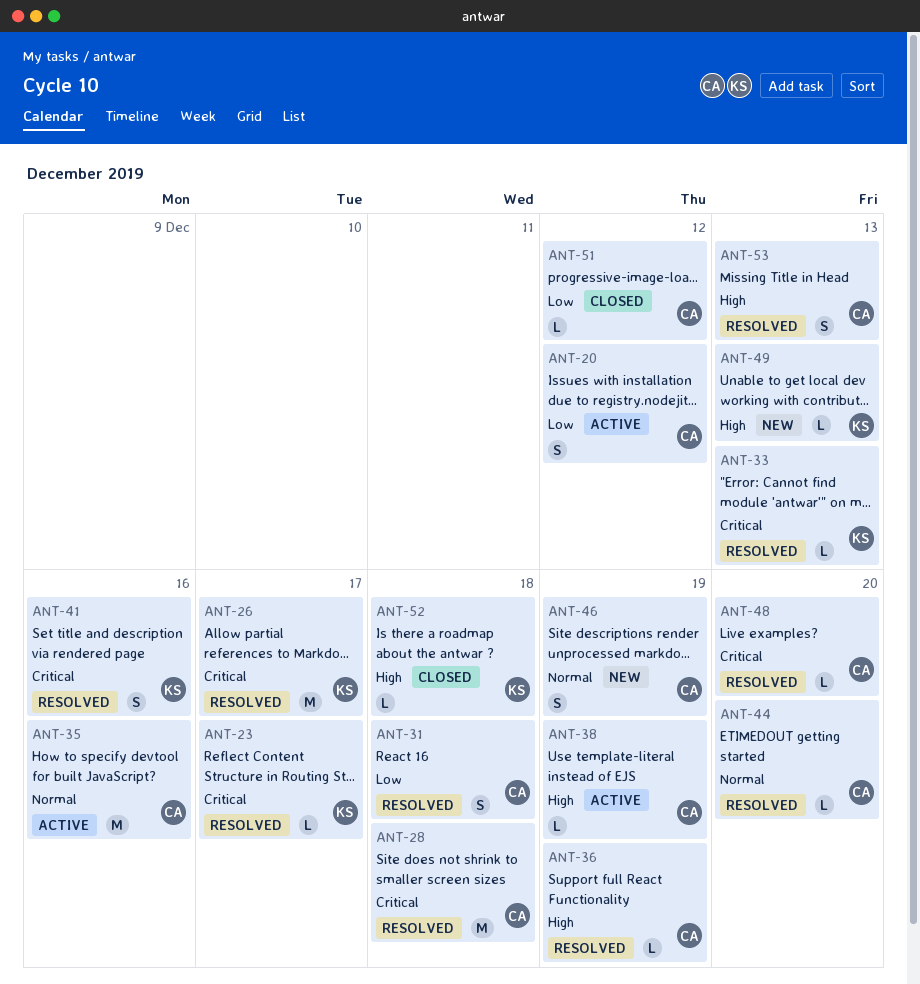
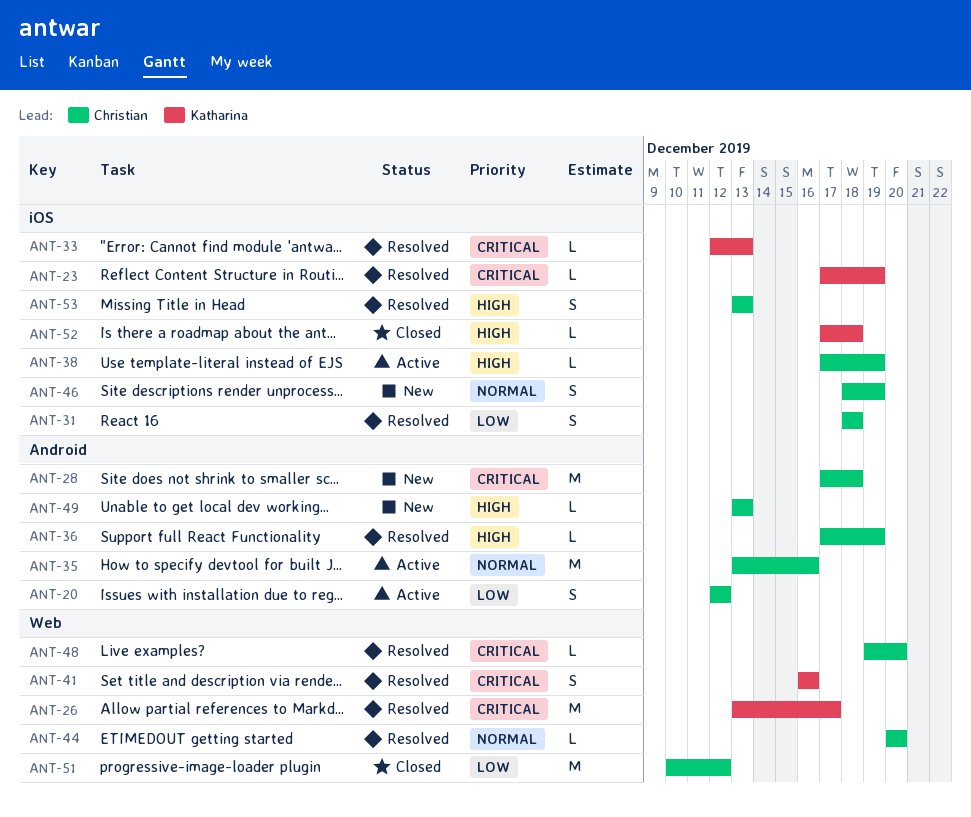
ANT-23, due: Dec 17 -> Dec 19
ANT-28, status: Resolved -> New
ANT-49, owner: Katharina -> Christian
ANT-51, estimate: L -> M

